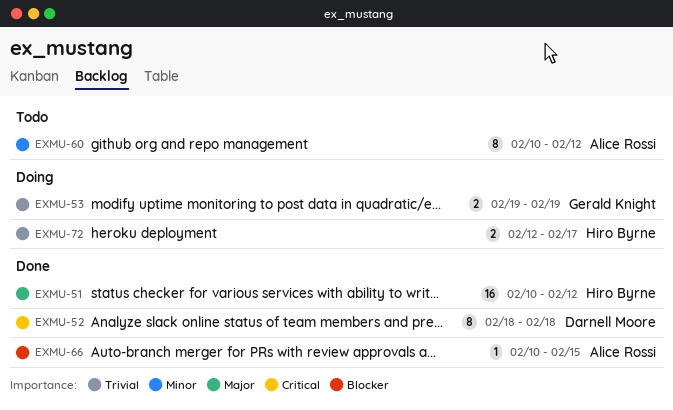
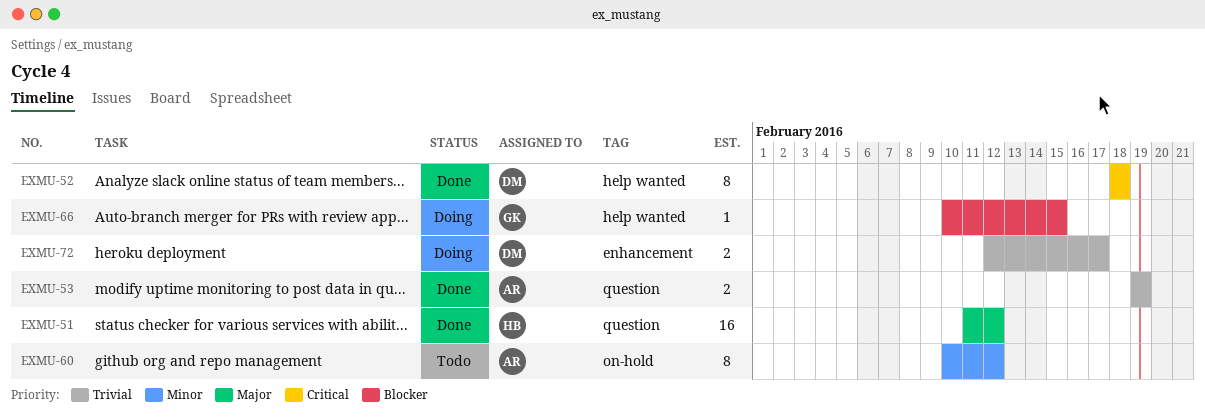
EXMU-51, start: Feb 10 -> Feb 11
EXMU-53, status: Doing -> Done
EXMU-53, owner: Gerald Knight -> Alice Rossi
EXMU-66, status: Done -> Doing
EXMU-66, owner: Alice Rossi -> Gerald Knight
EXMU-72, owner: Hiro Byrne -> Darnell Moore

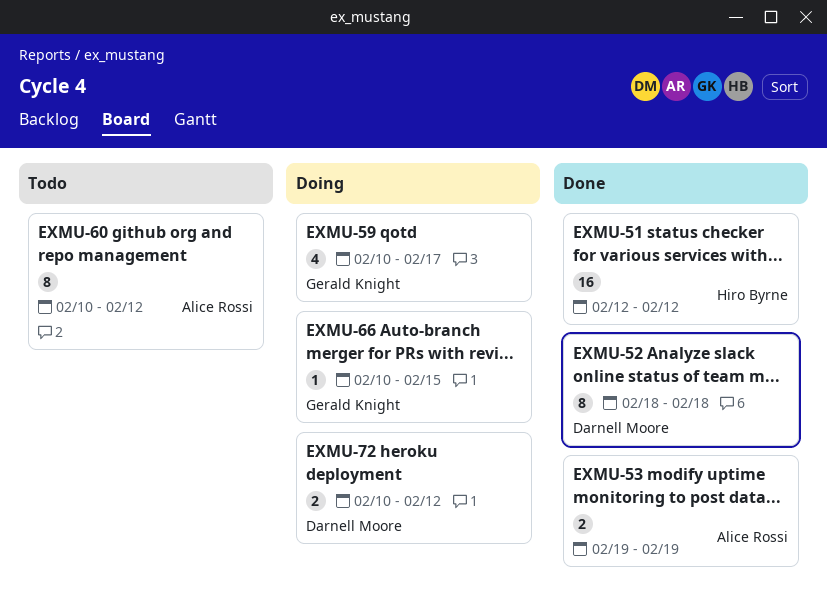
EXMU-51, start: Feb 11 -> Feb 12
EXMU-59: none -> present
EXMU-72, start: Feb 12 -> Feb 10
EXMU-72, due: Feb 17 -> Feb 12

